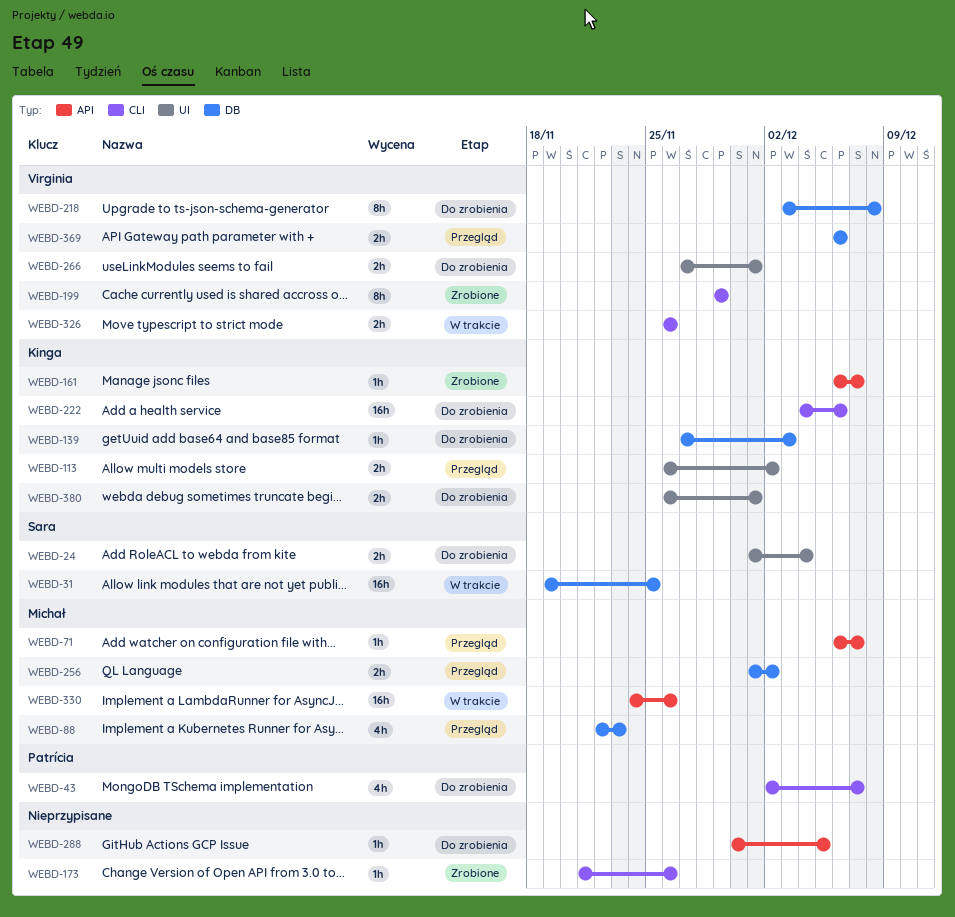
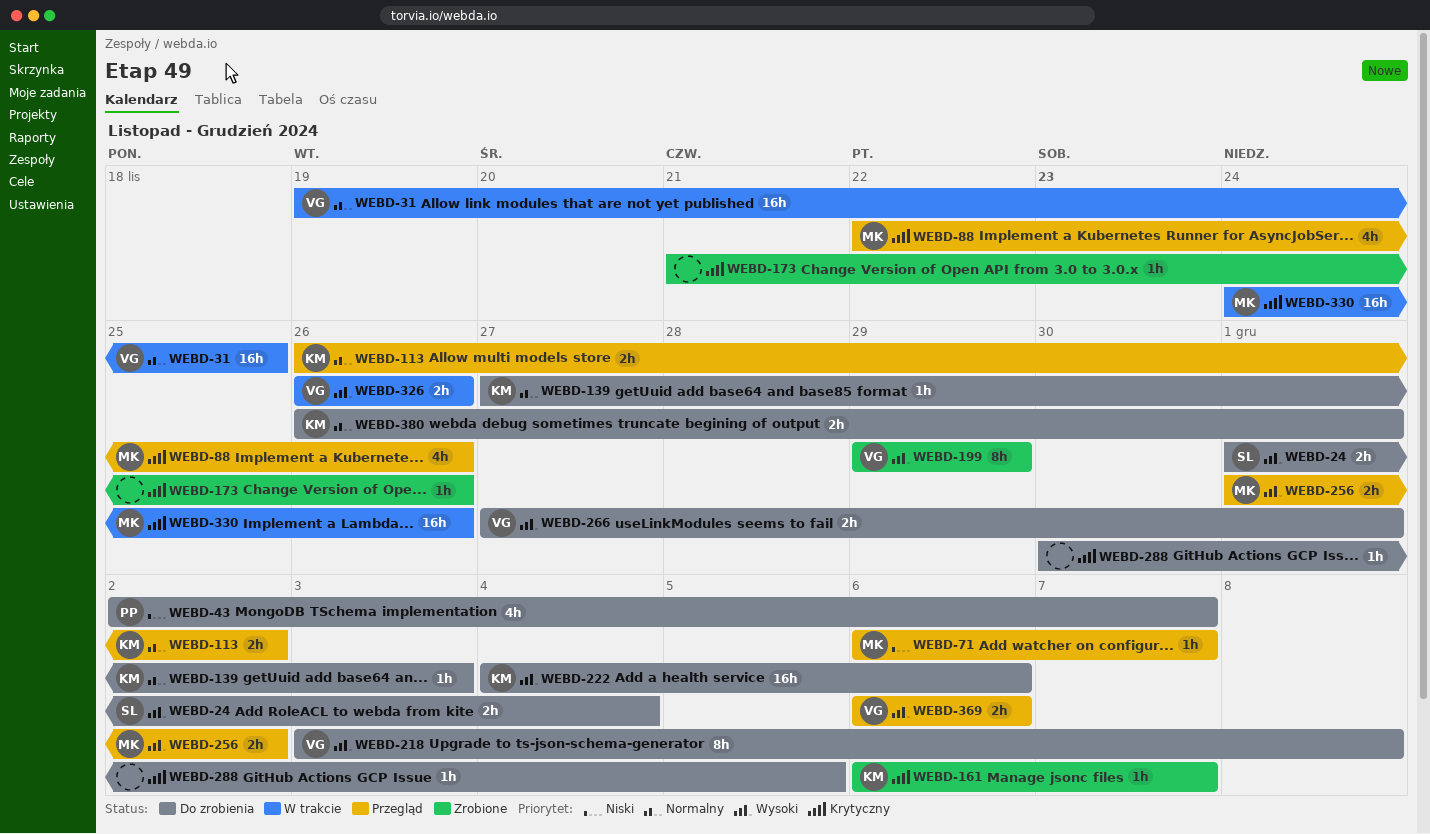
WEBD-31, owner: Sara -> Virginia
WEBD-88, due: Nov 23 -> Nov 26

